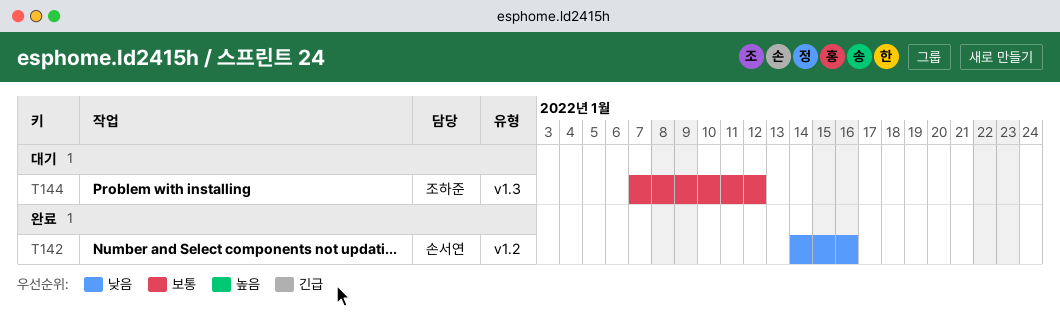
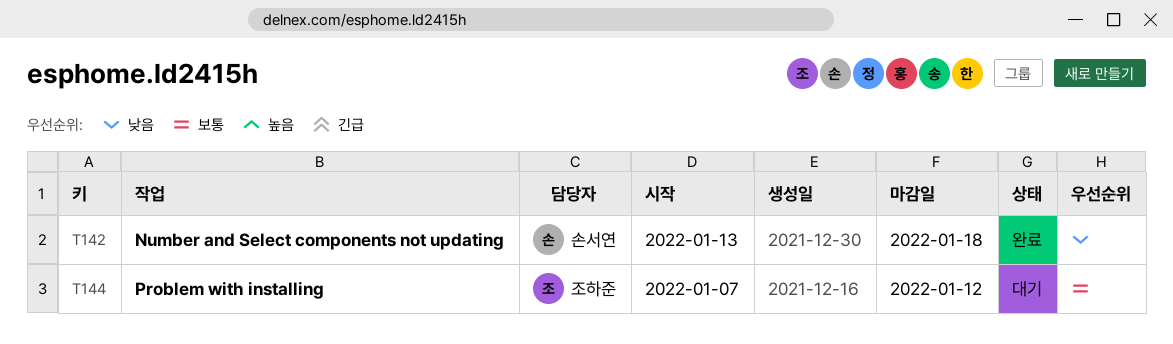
T142, start: Jan 14 -> Jan 13
T142, due: Jan 16 -> Jan 18

